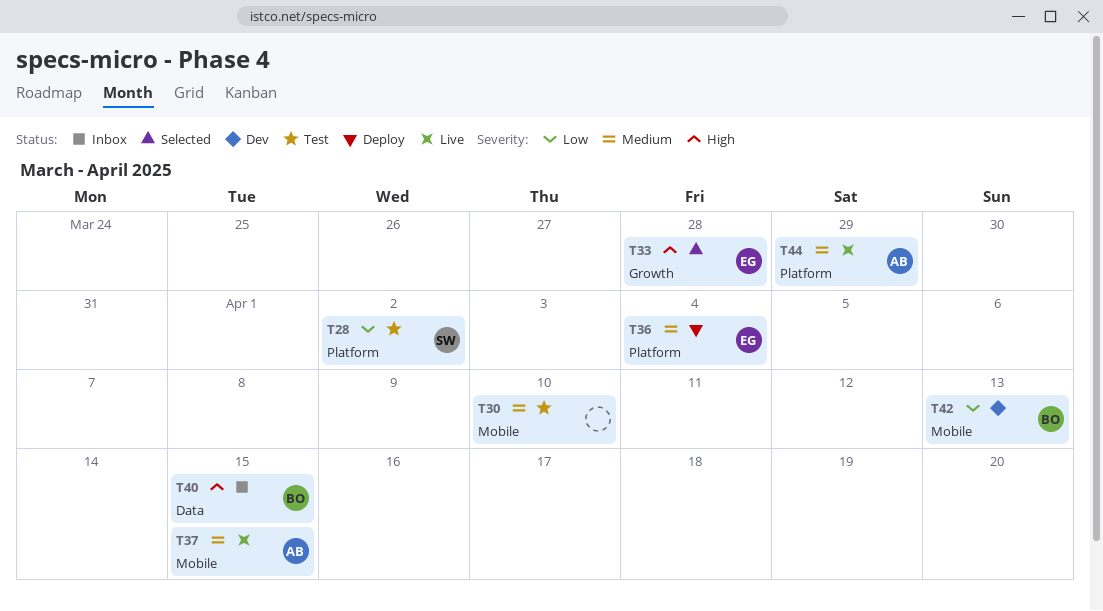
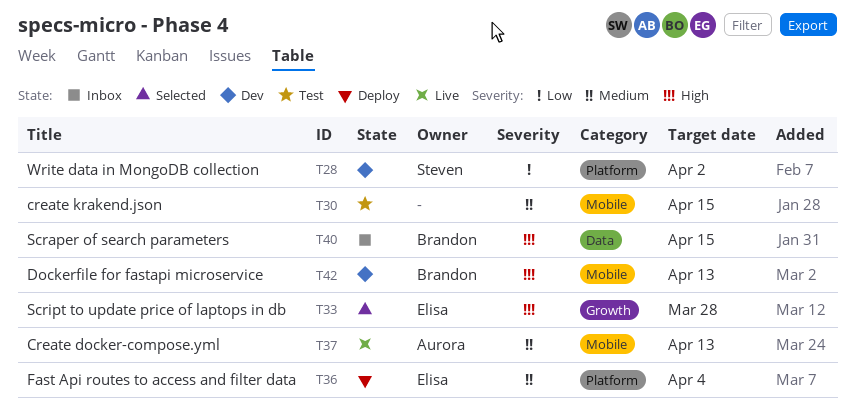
T28, status: Test -> Dev
T30, due: Apr 10 -> Apr 15
T37, due: Apr 15 -> Apr 13
T42, priority: Low -> High
T44: present -> none

